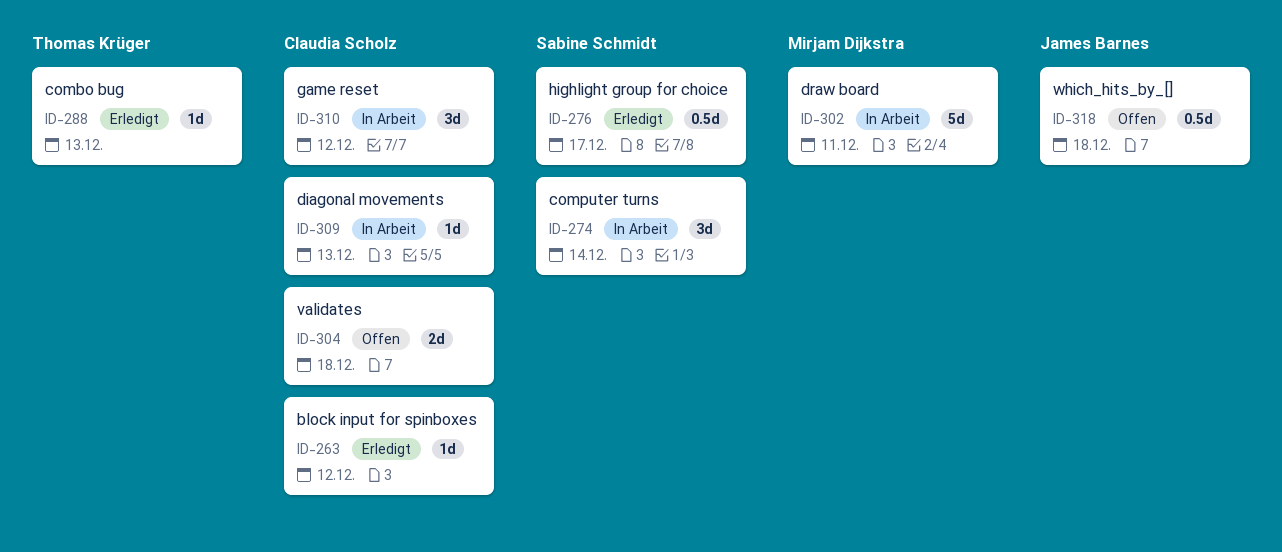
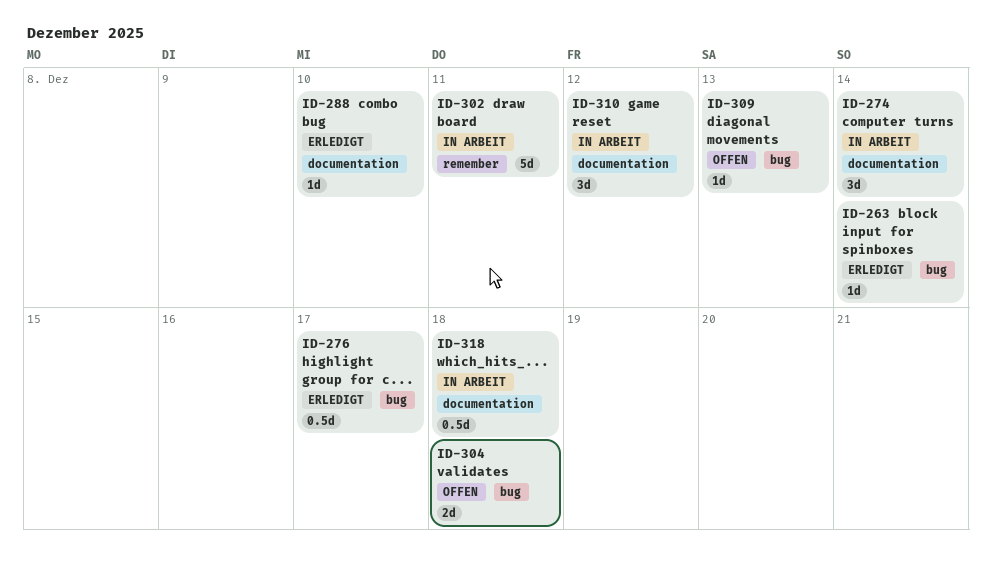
ID-263, due: Dec 12 -> Dec 14
ID-288, due: Dec 13 -> Dec 10
ID-309, status: In Arbeit -> Offen
ID-318, status: Offen -> In Arbeit

